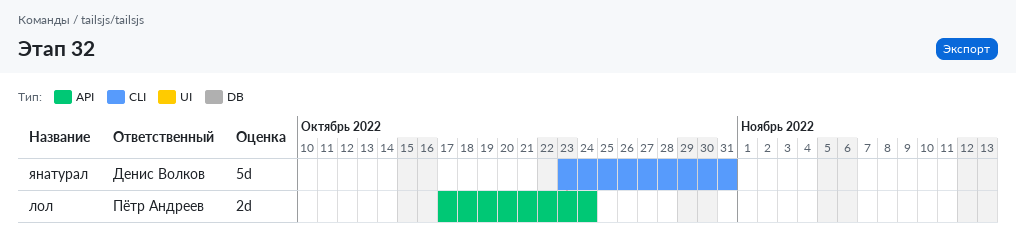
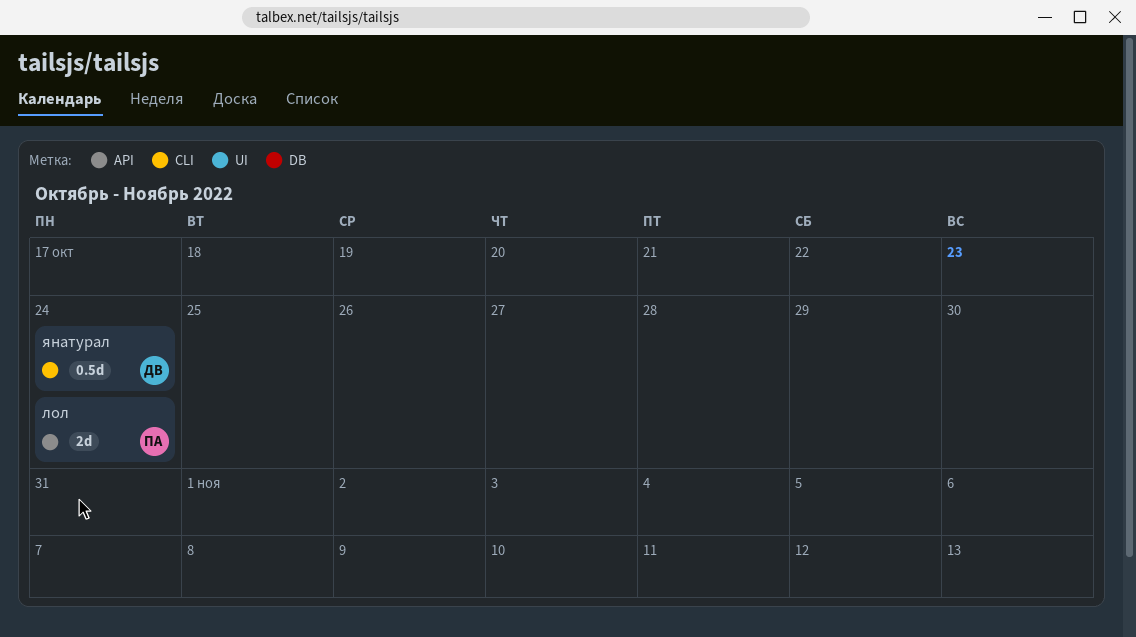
янатурал, estimate: 5d -> 0.5d
янатурал, due: Oct 31 -> Oct 24

